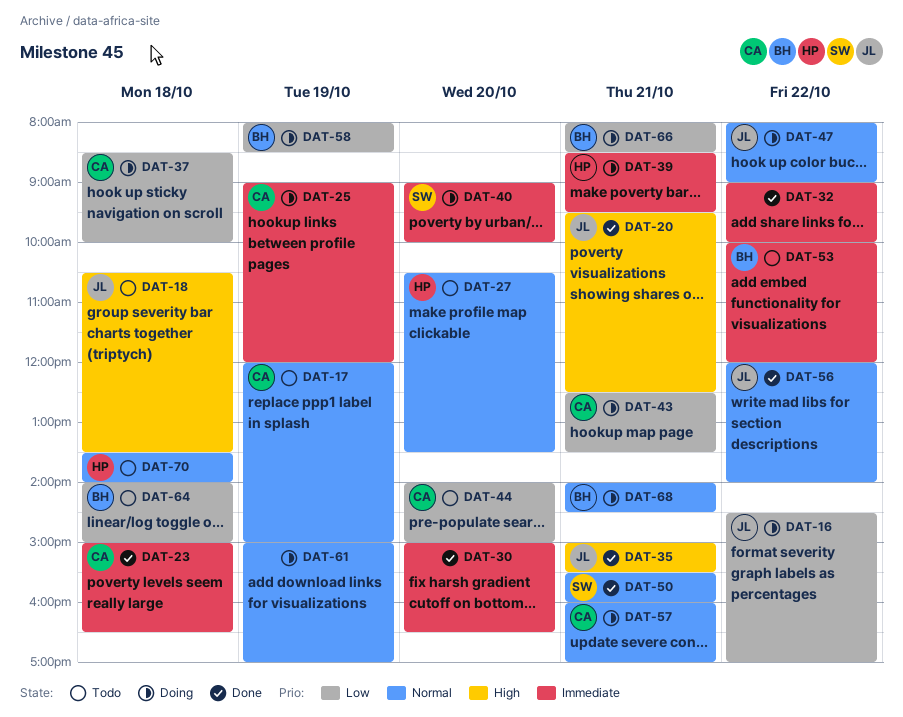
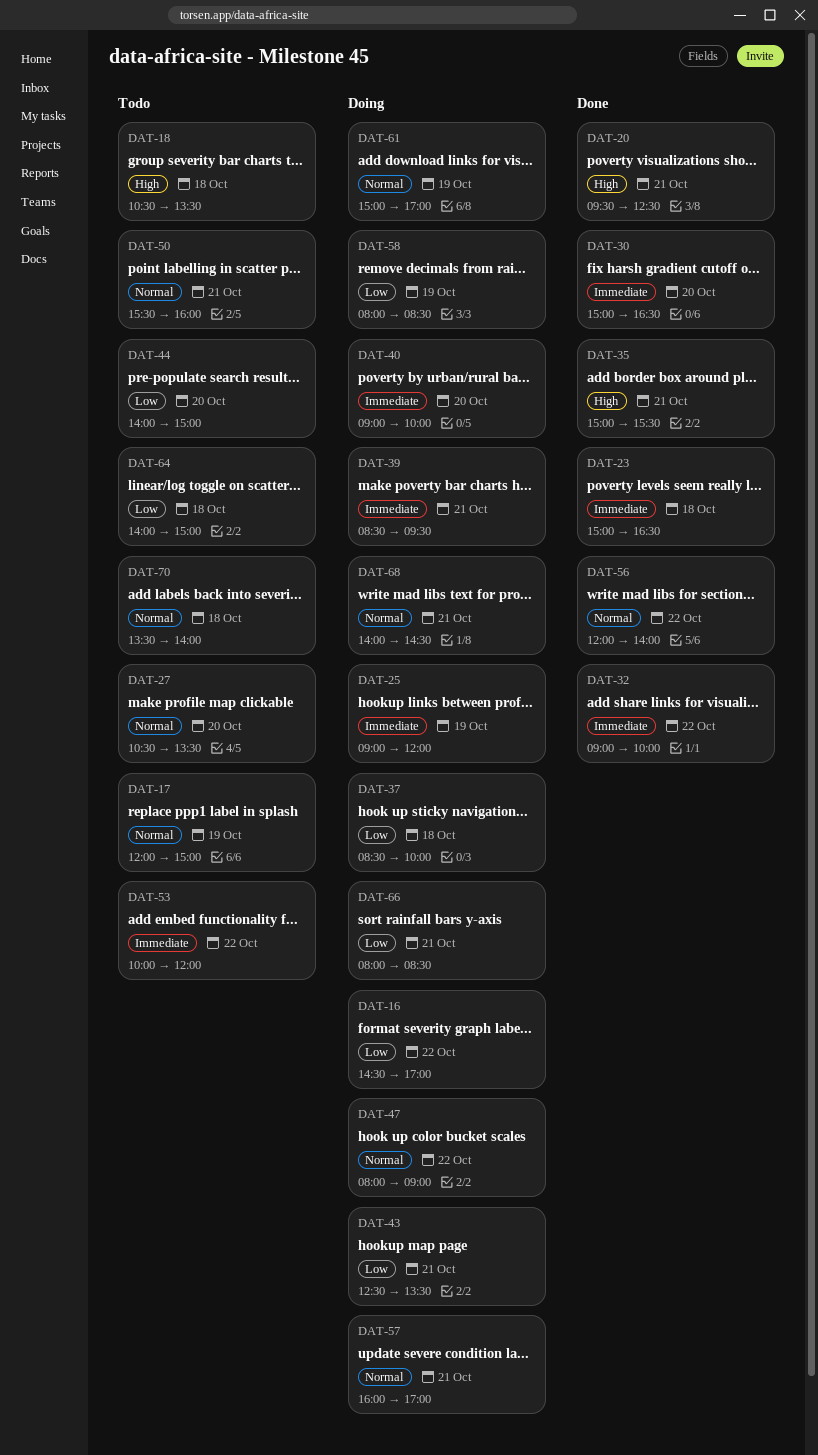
DAT-50, status: Done -> Todo

